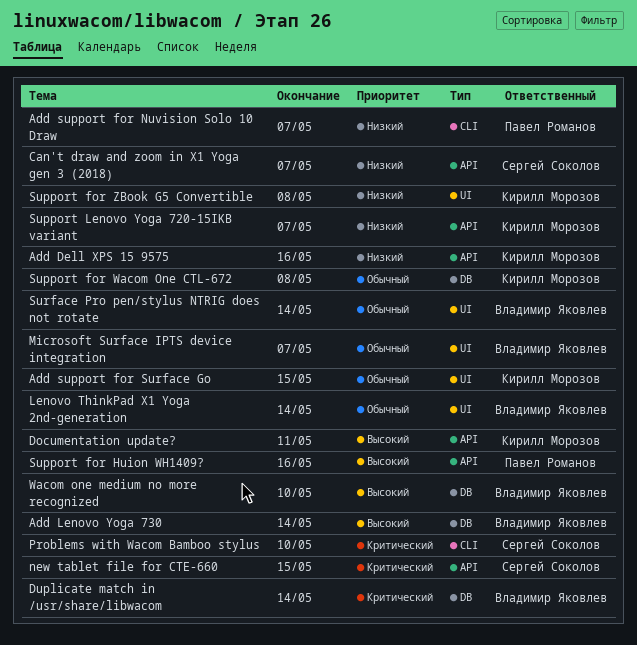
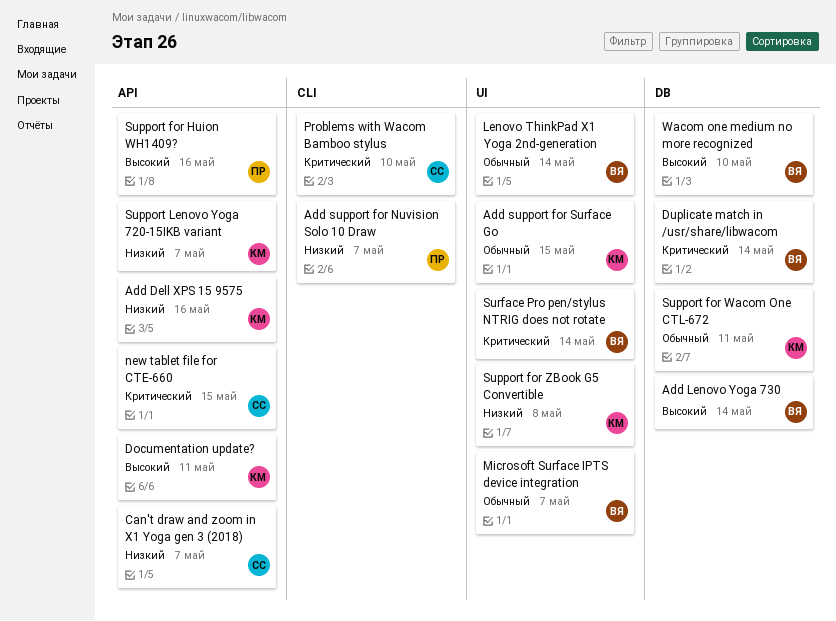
Support for Wacom One CTL-672, due: May 8 -> May 11
Surface Pro pen/stylus NTRIG does not rotate, priority: Обычный -> Критический

